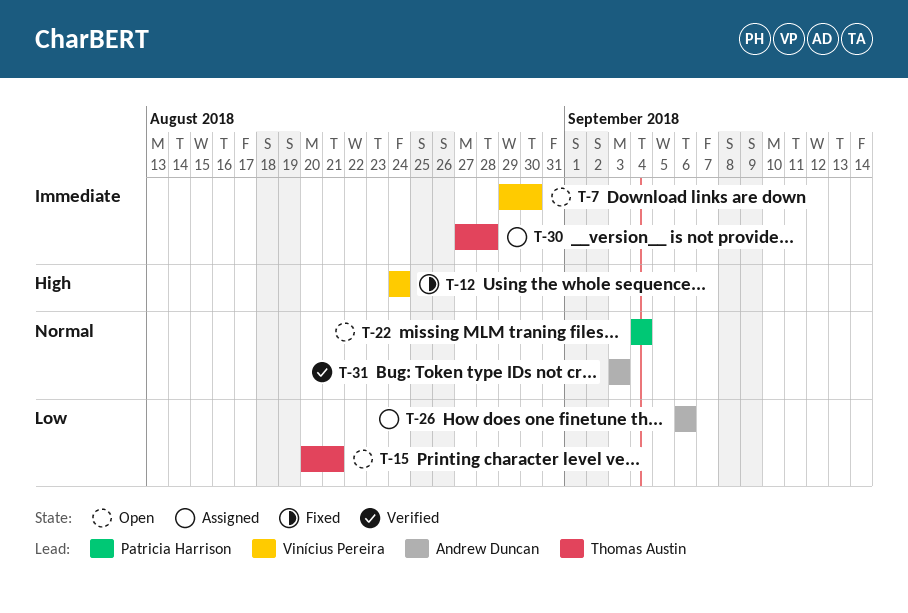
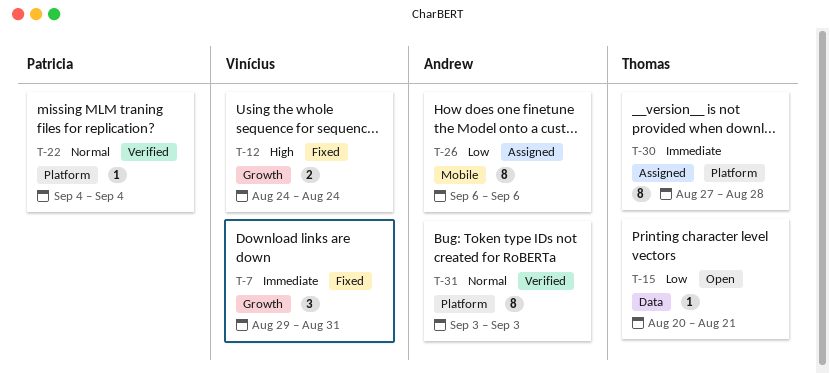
T-7, status: Open -> Fixed
T-7, due: Aug 30 -> Aug 31
T-22, status: Open -> Verified

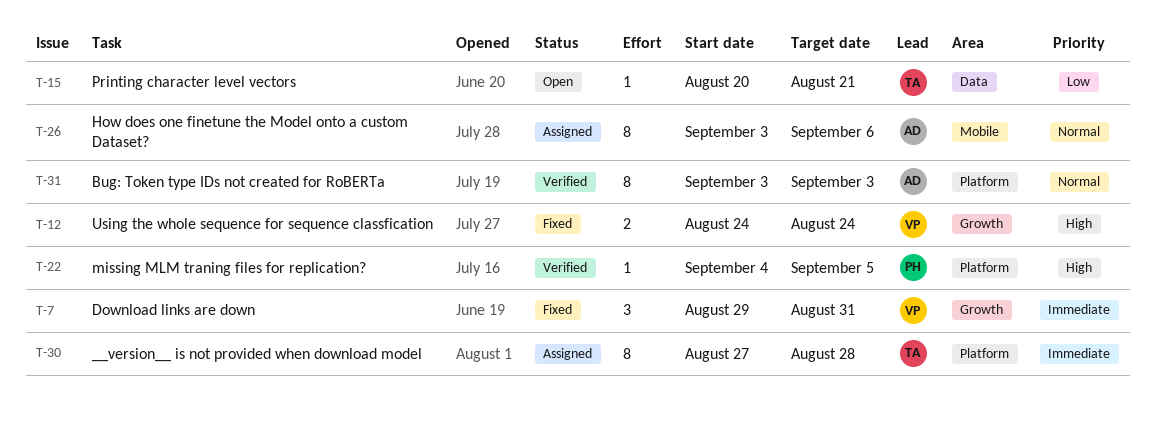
T-22, priority: Normal -> High
T-22, due: Sep 4 -> Sep 5
T-26, priority: Low -> Normal
T-26, start: Sep 6 -> Sep 3

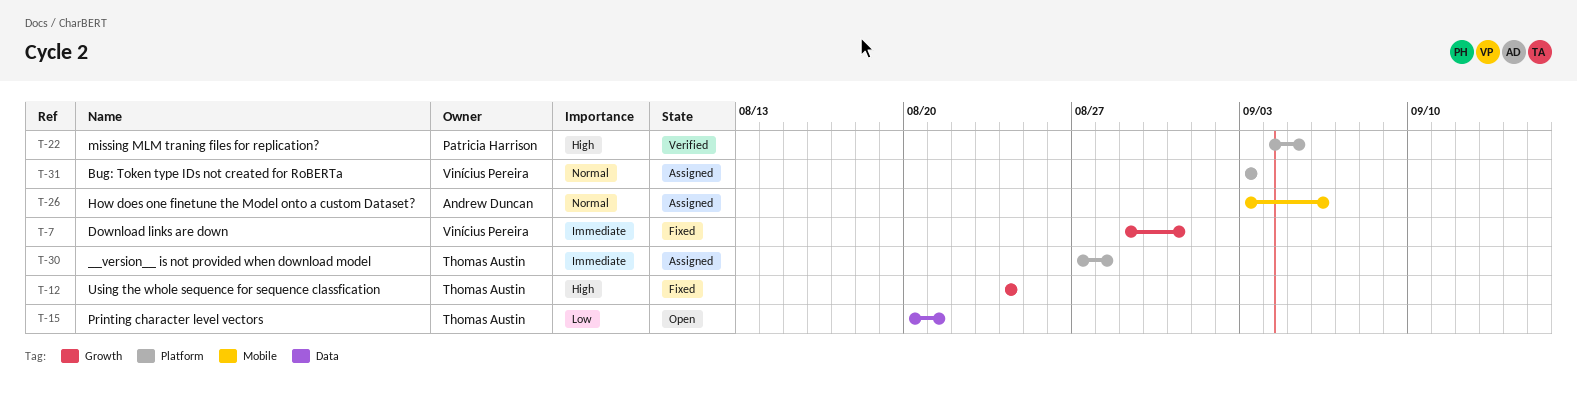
T-12, owner: Vinícius Pereira -> Thomas Austin
T-31, status: Verified -> Assigned
T-31, owner: Andrew Duncan -> Vinícius Pereira

